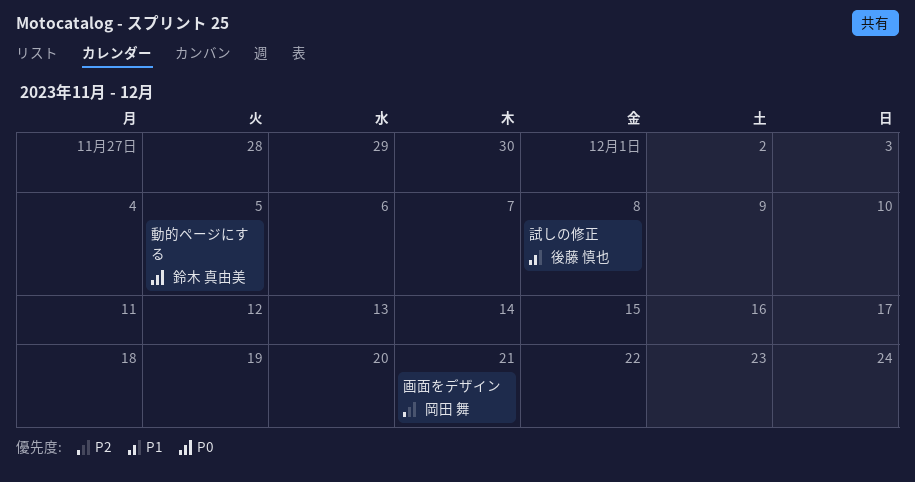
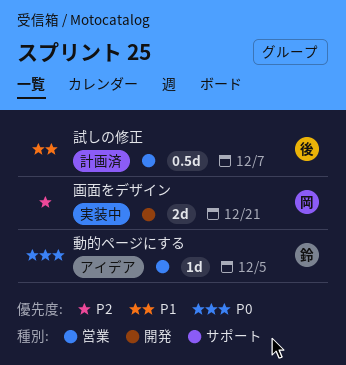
試しの修正, due: Dec 8 -> Dec 7

